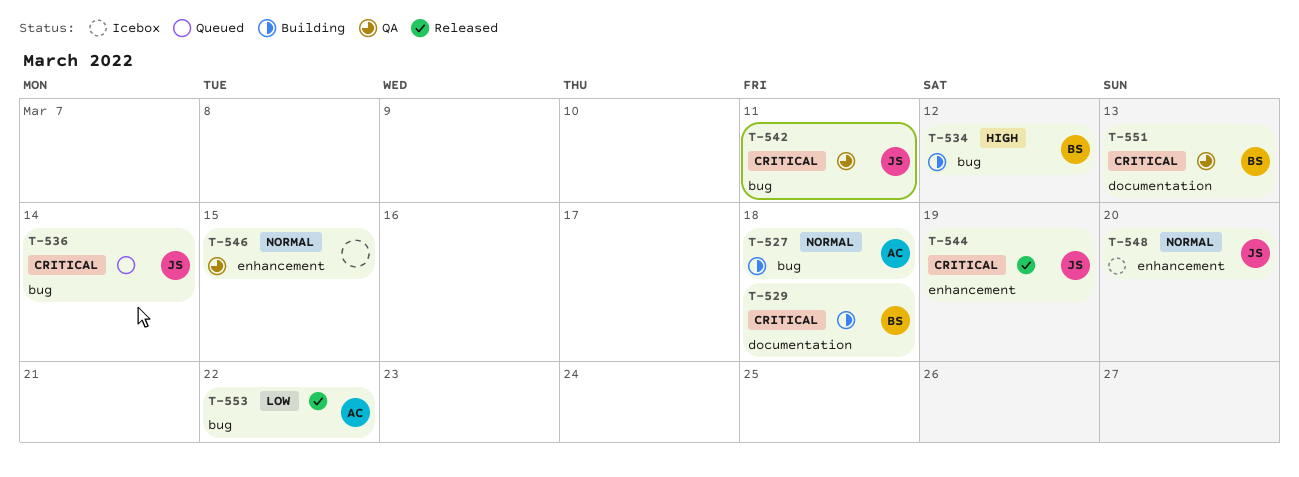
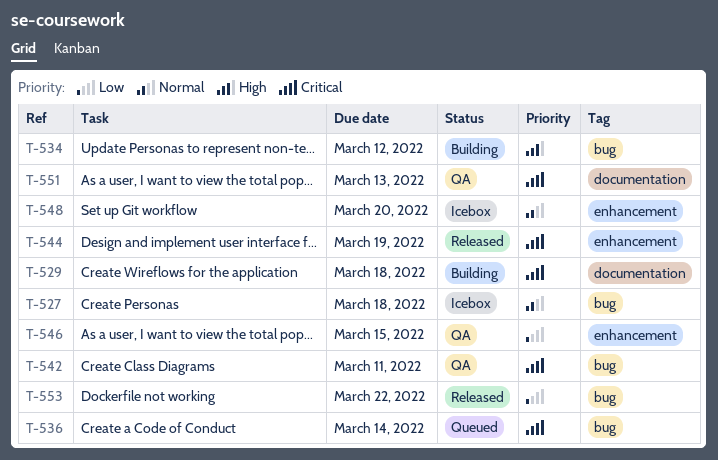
T-527, status: Building -> Icebox
T-546, priority: Normal -> Low

